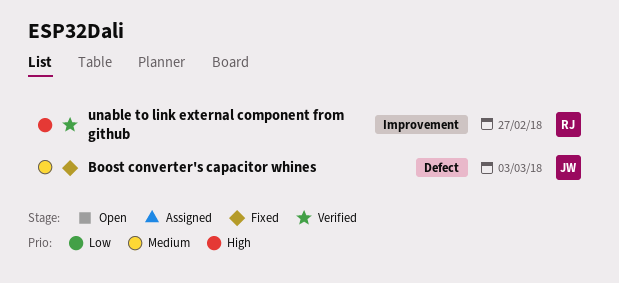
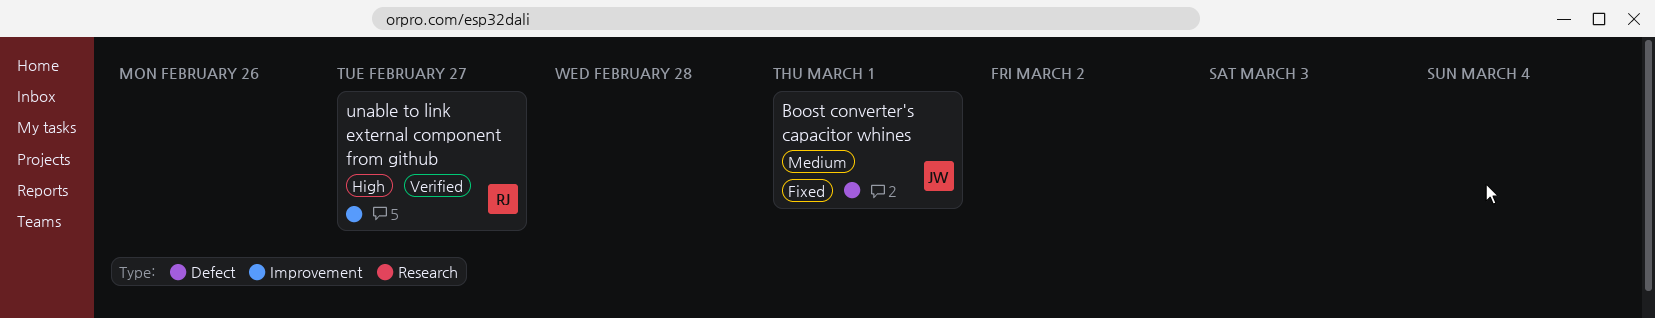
Boost converter's capacitor whines, due: Mar 3 -> Mar 1

